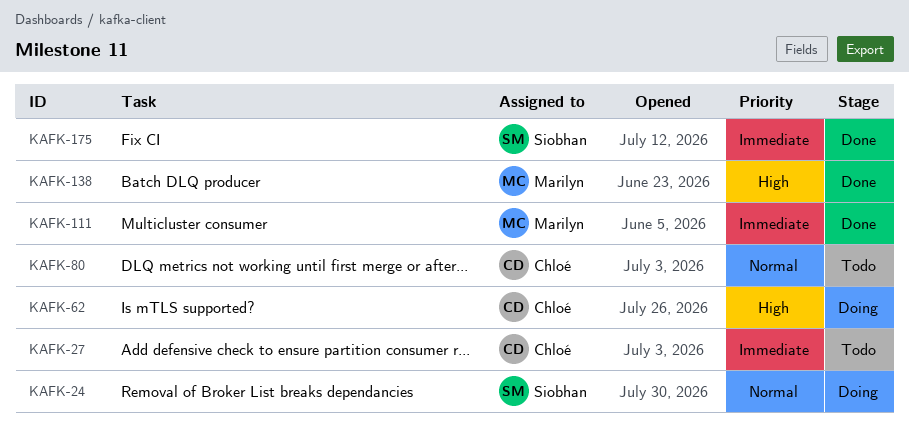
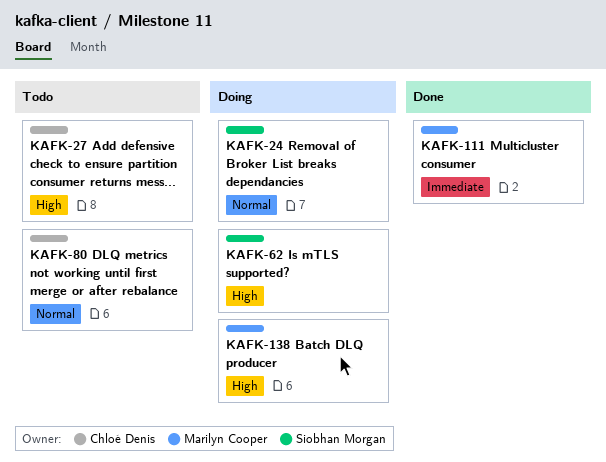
KAFK-27, priority: Immediate -> High
KAFK-62, owner: Chloé Denis -> Siobhan Morgan
KAFK-138, status: Done -> Doing
KAFK-175: present -> none

